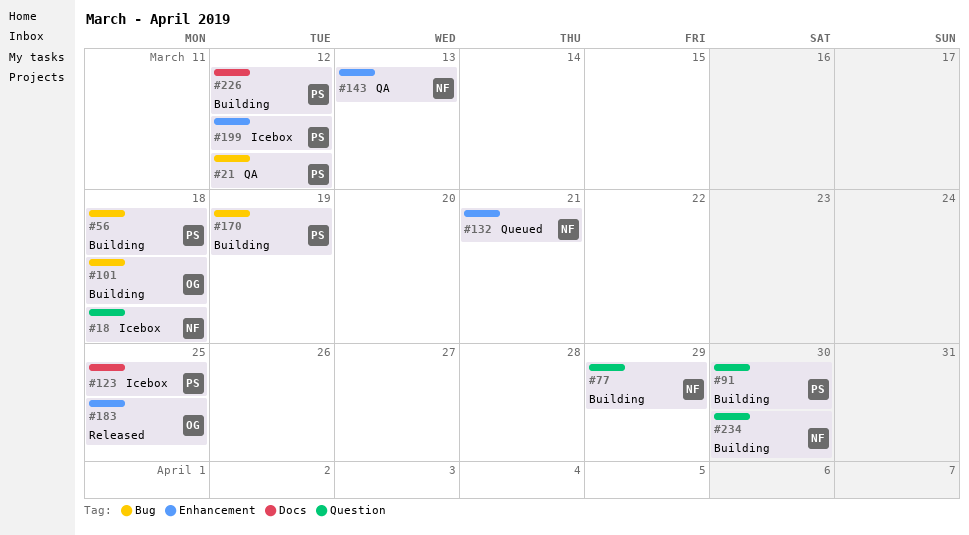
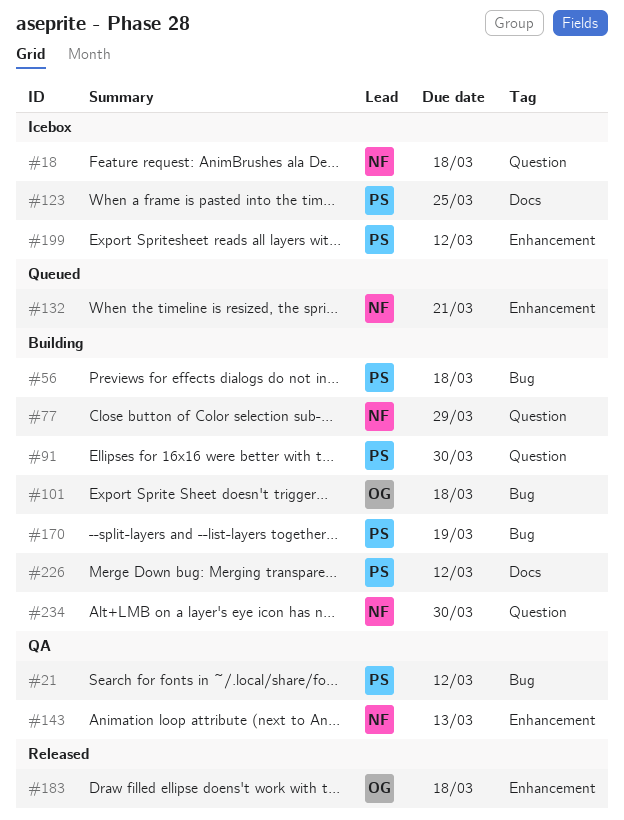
#183, due: Mar 25 -> Mar 18

